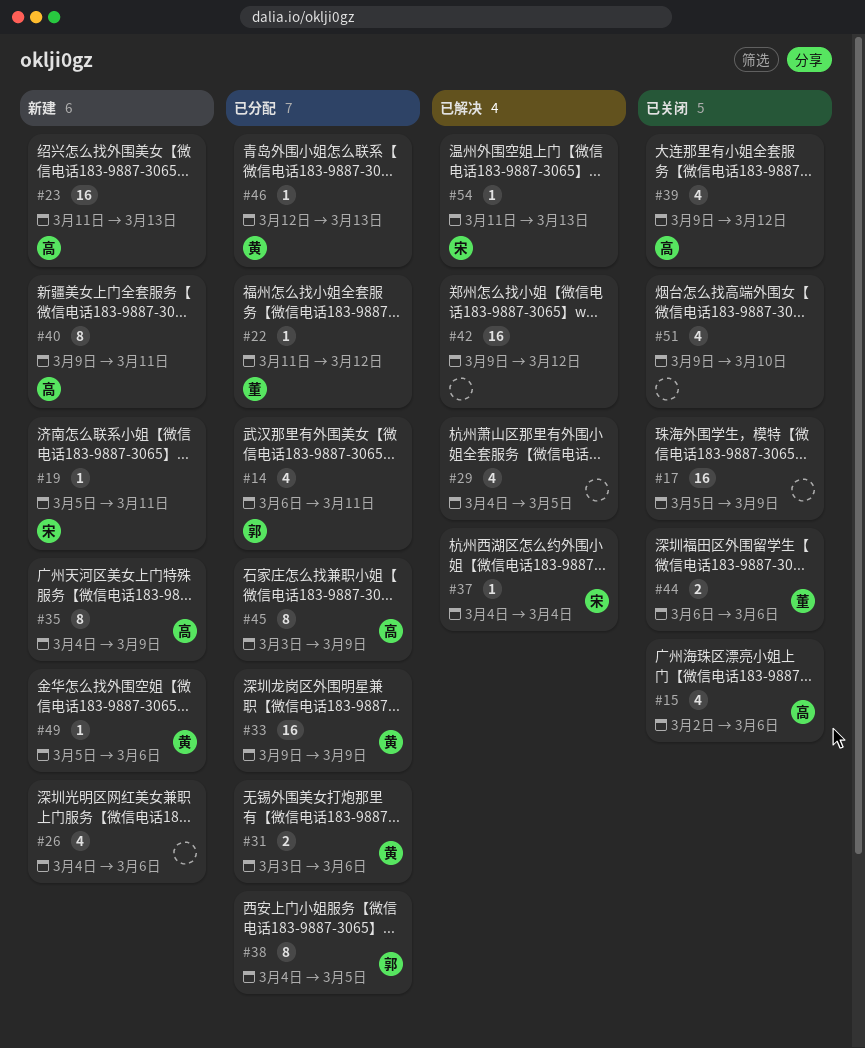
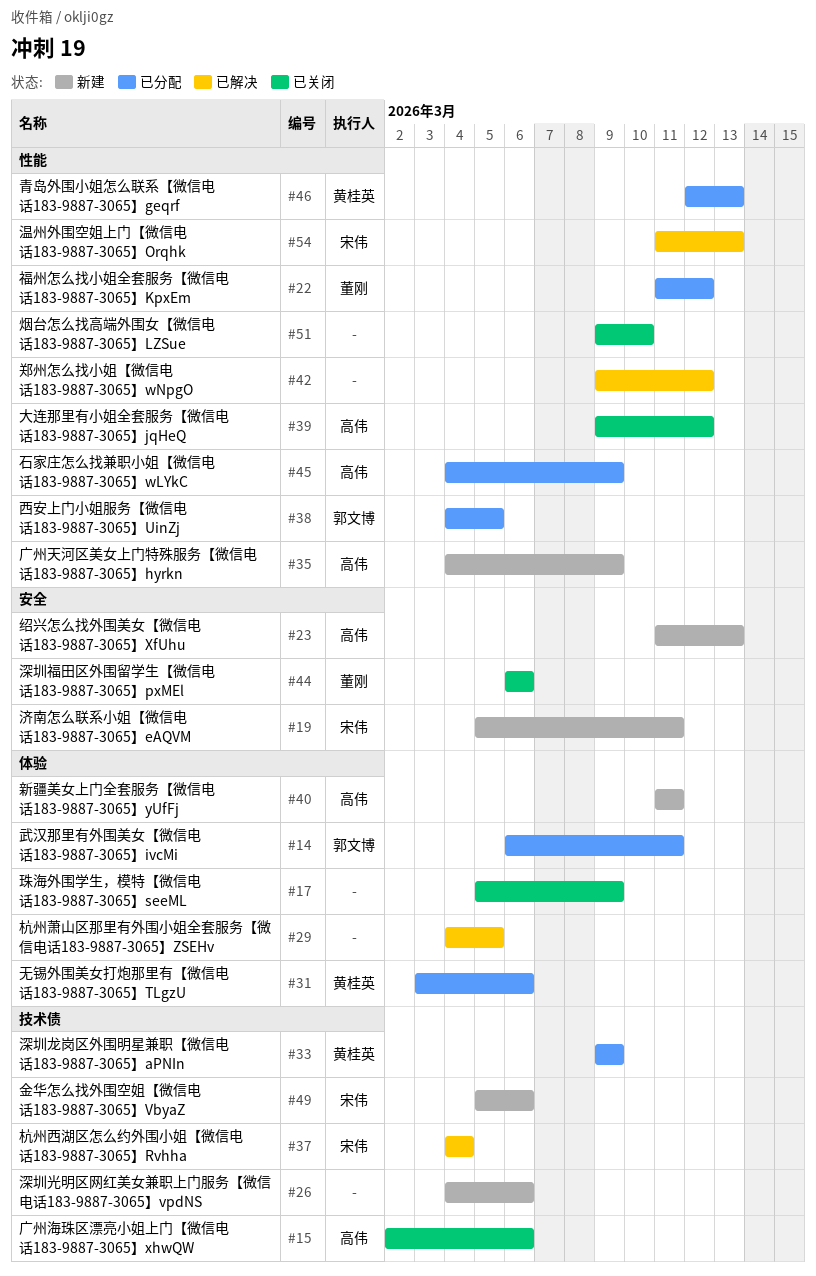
#40, start: Mar 9 -> Mar 11
#45, start: Mar 3 -> Mar 4
#49, owner: 黄桂英 -> 宋伟

